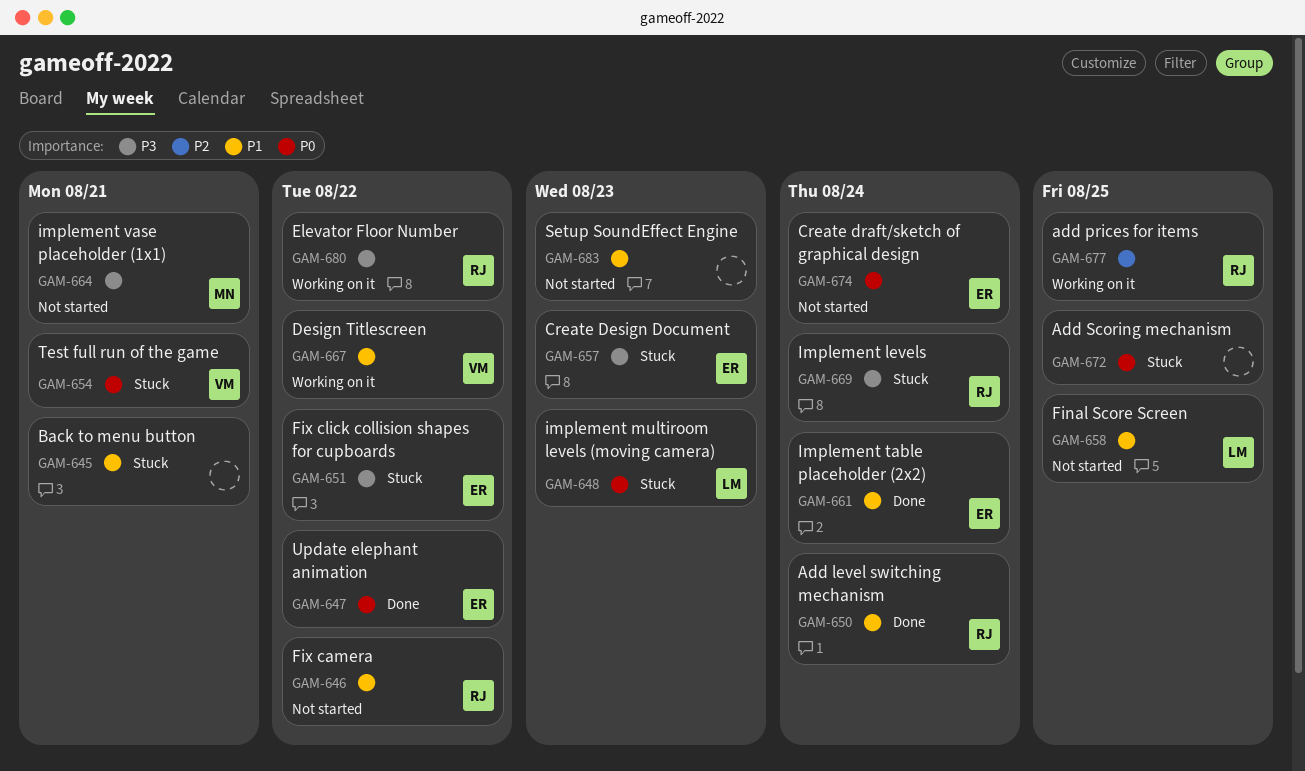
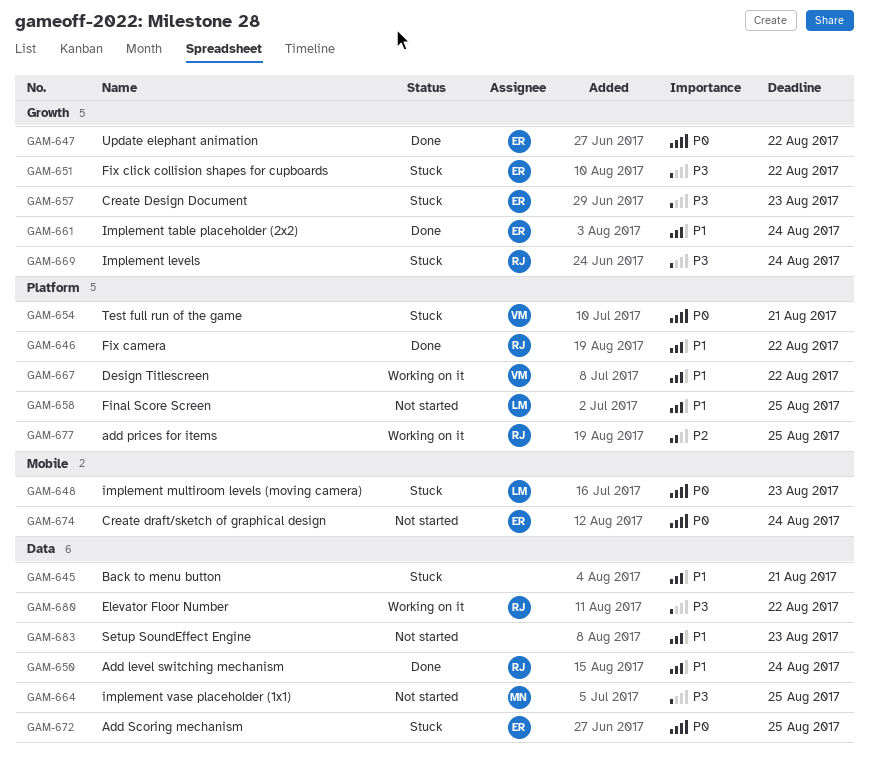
GAM-646, status: Not started -> Done
GAM-664, due: Aug 21 -> Aug 25
GAM-672, owner: none -> ER

